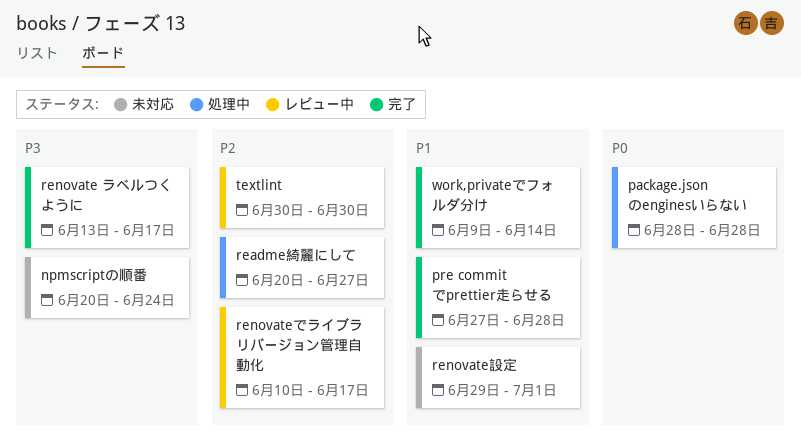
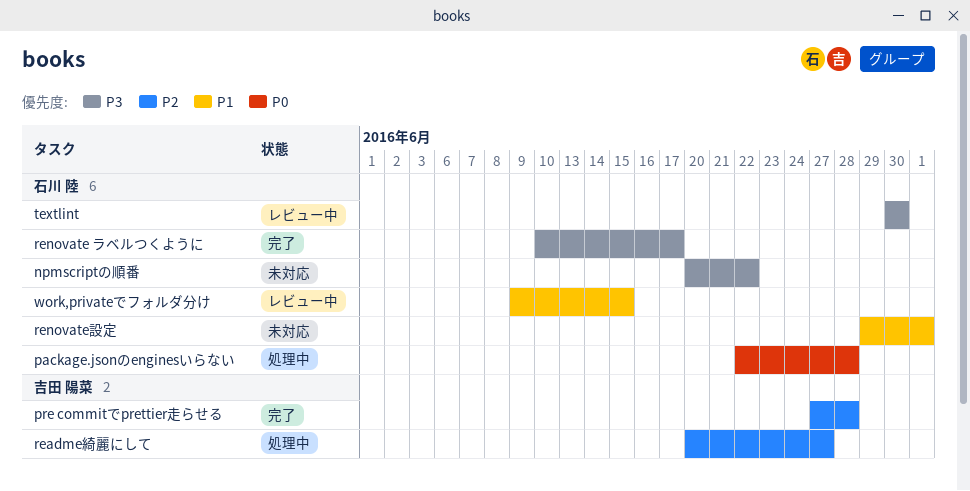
npmscriptの順番, due: Jun 24 -> Jun 22
package.jsonのenginesいらない, start: Jun 28 -> Jun 22
pre commitでprettier走らせる, priority: P1 -> P2
renovate ラベルつくように, start: Jun 13 -> Jun 10
renovateでライブラリバージョン管理自動化: present -> none
textlint, priority: P2 -> P3
work,privateでフォルダ分け, status: 完了 -> レビュー中
work,privateでフォルダ分け, due: Jun 14 -> Jun 15

